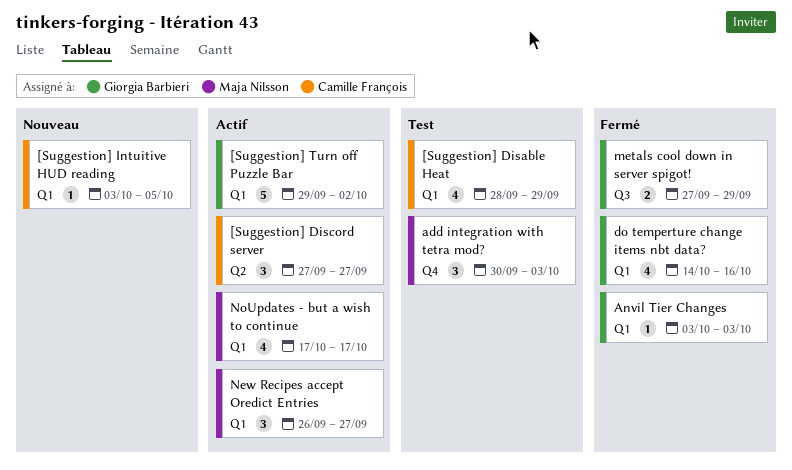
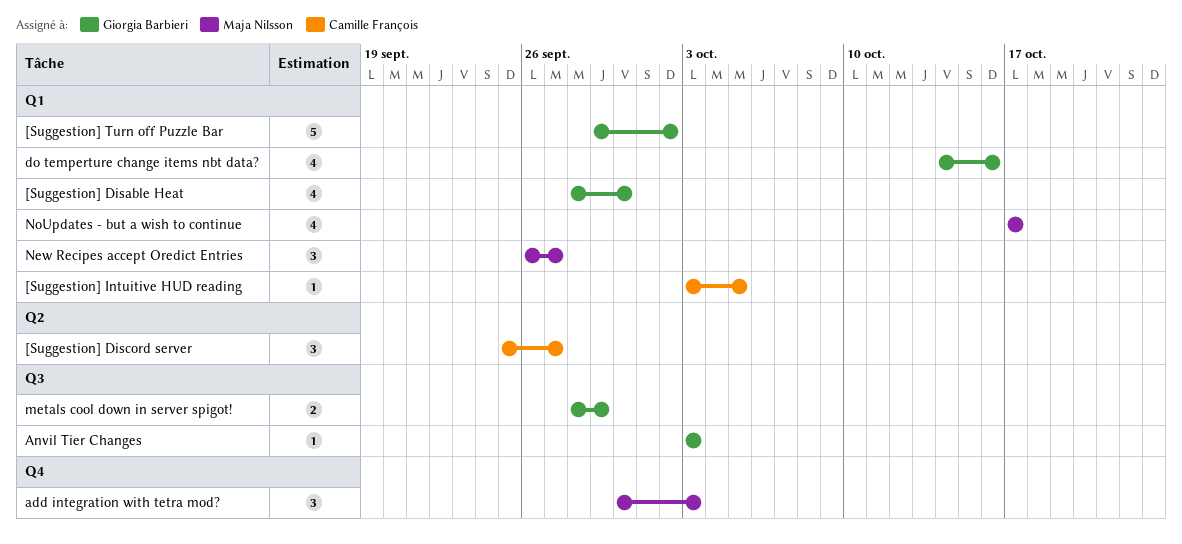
[Suggestion] Disable Heat, owner: Camille François -> Giorgia Barbieri
[Suggestion] Disable Heat, due: Sep 29 -> Sep 30
[Suggestion] Discord server, start: Sep 27 -> Sep 25
Anvil Tier Changes, label: Q1 -> Q3
metals cool down in server spigot!, start: Sep 27 -> Sep 28

